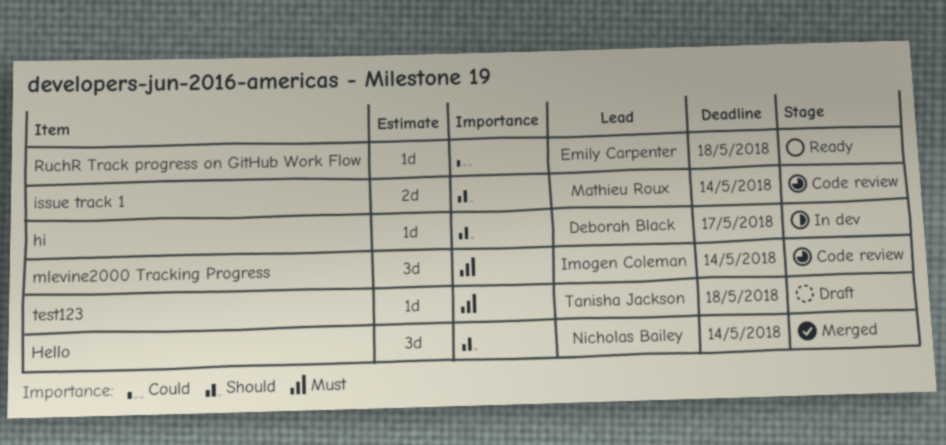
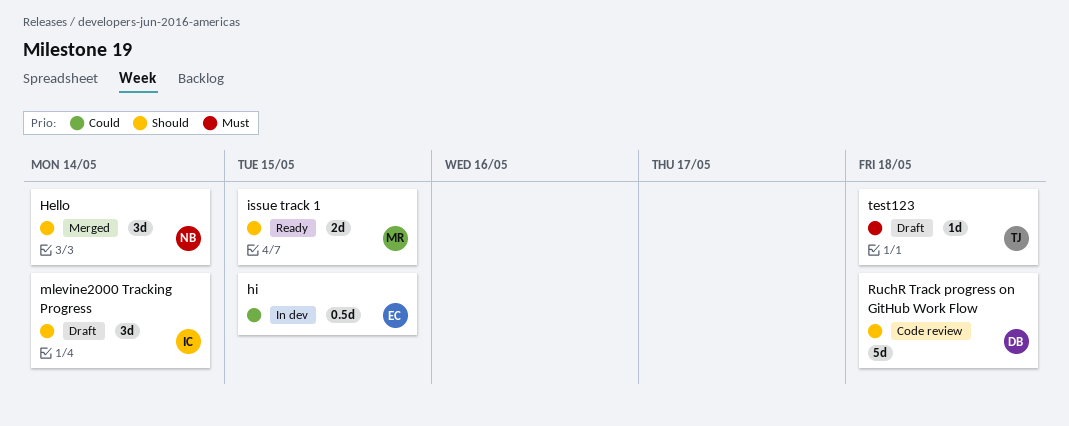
hi, owner: Deborah Black -> Emily Carpenter
hi, priority: Should -> Could
hi, estimate: 1d -> 0.5d
hi, due: May 17 -> May 15
issue track 1, status: Code review -> Ready
issue track 1, due: May 14 -> May 15
mlevine2000 Tracking Progress, status: Code review -> Draft
mlevine2000 Tracking Progress, priority: Must -> Should
RuchR Track progress on GitHub Work Flow, status: Ready -> Code review
RuchR Track progress on GitHub Work Flow, owner: Emily Carpenter -> Deborah Black
RuchR Track progress on GitHub Work Flow, priority: Could -> Should
RuchR Track progress on GitHub Work Flow, estimate: 1d -> 5d

